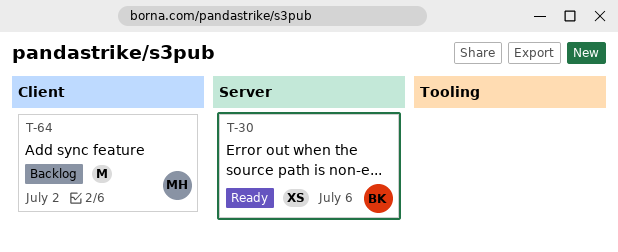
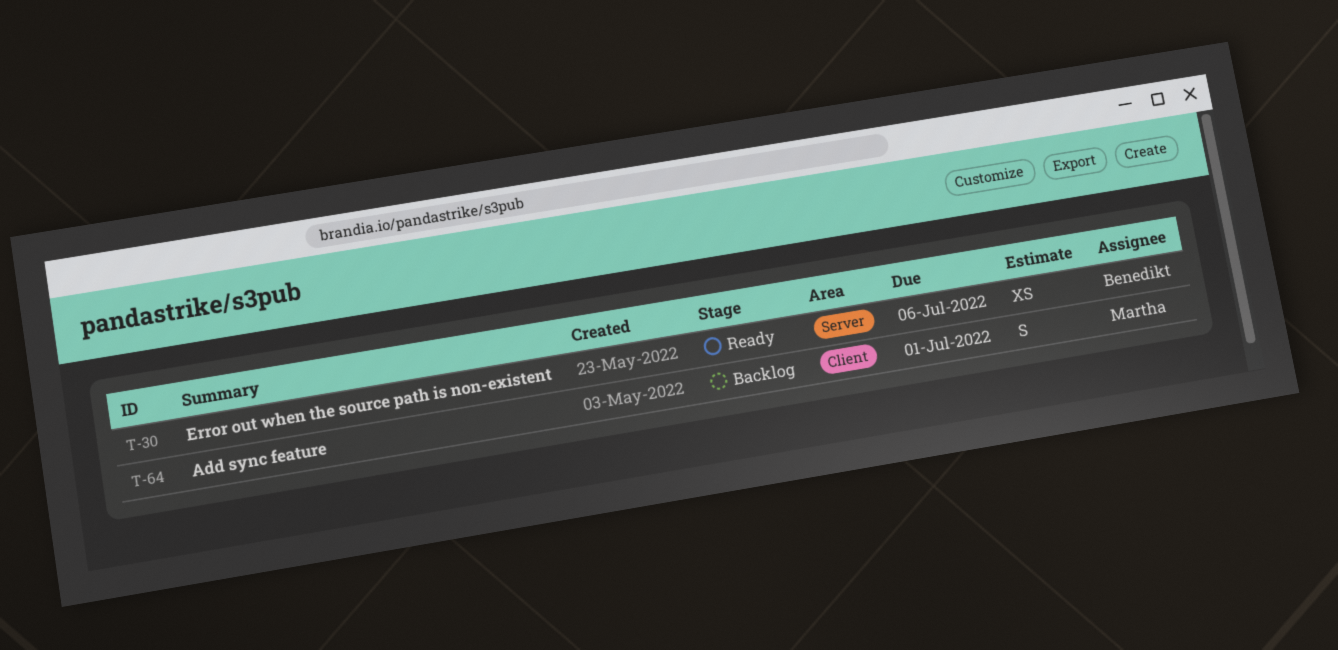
T-64, estimate: M -> S
T-64, due: Jul 2 -> Jul 1

